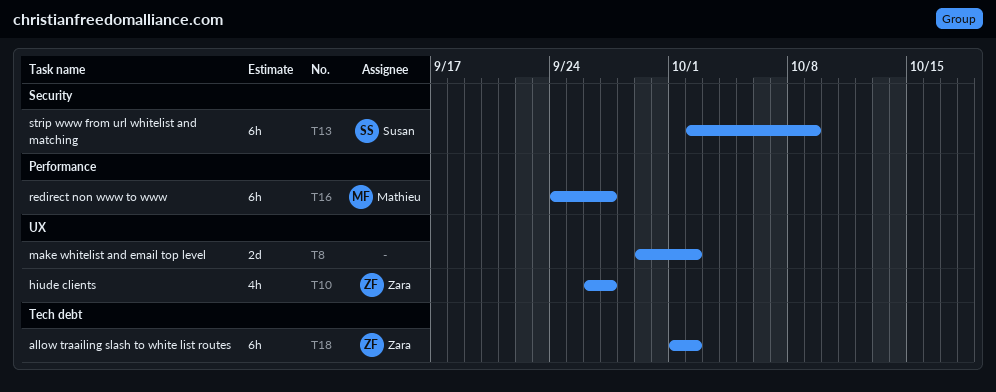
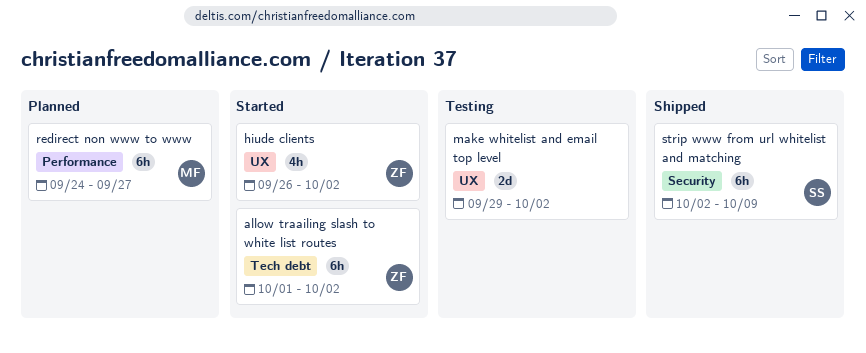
hiude clients, due: Sep 27 -> Oct 2

